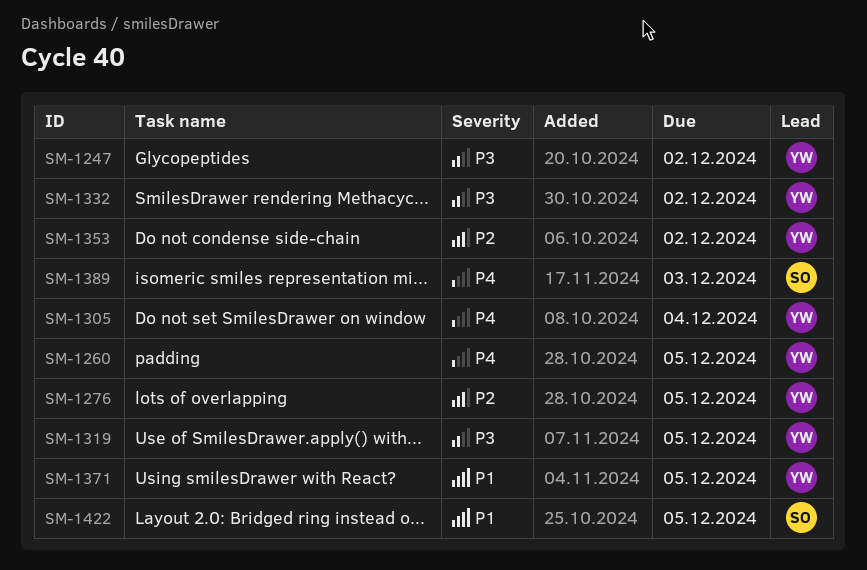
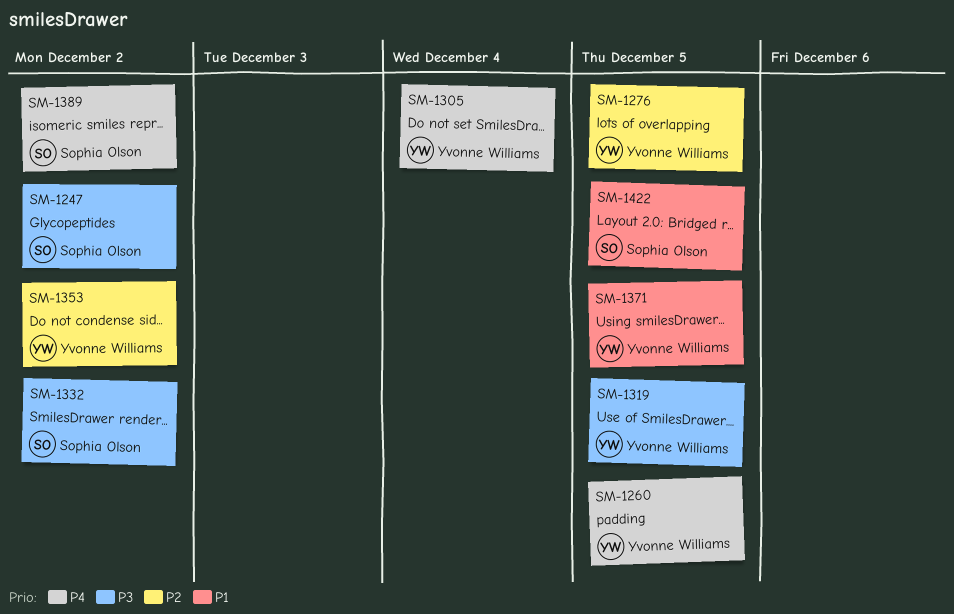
SM-1247, owner: Yvonne Williams -> Sophia Olson
SM-1332, owner: Yvonne Williams -> Sophia Olson
SM-1389, due: Dec 3 -> Dec 2

